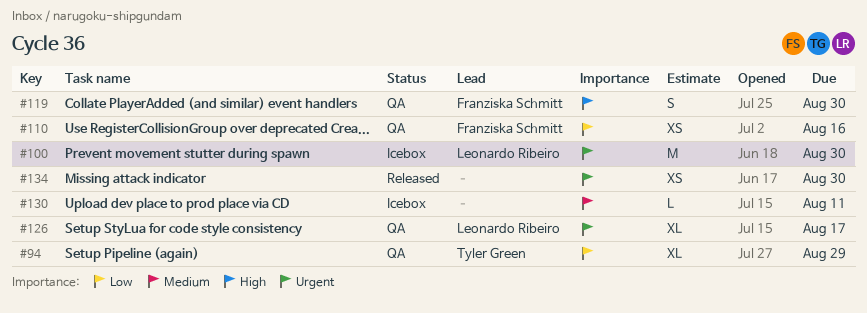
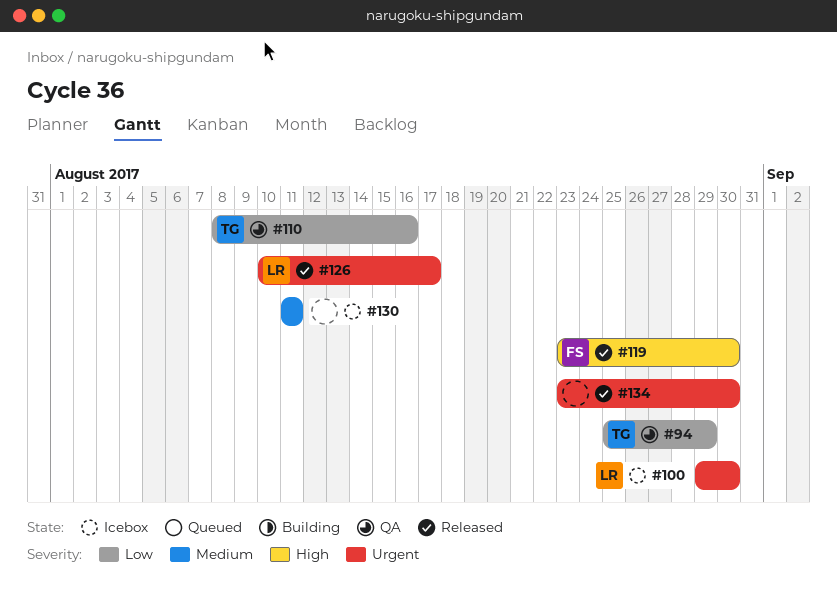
#110, owner: Franziska Schmitt -> Tyler Green
#119, status: QA -> Released
#126, status: QA -> Released

